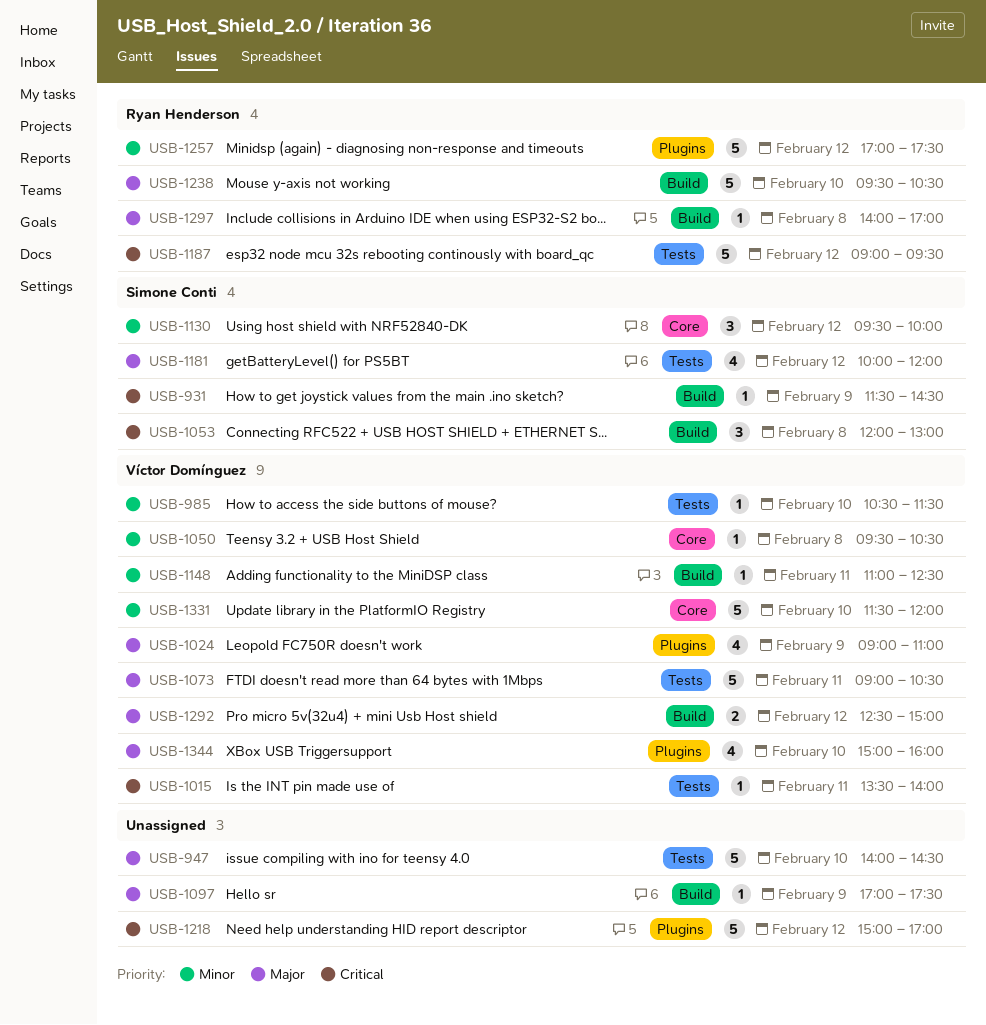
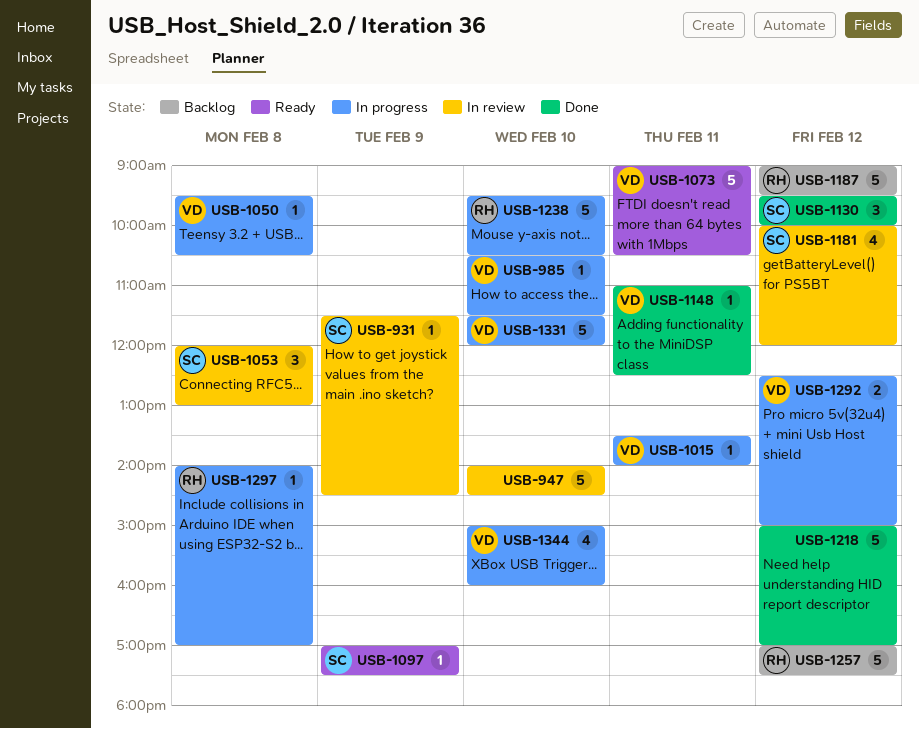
USB-1024: present -> none
USB-1097, owner: none -> Simone Conti

